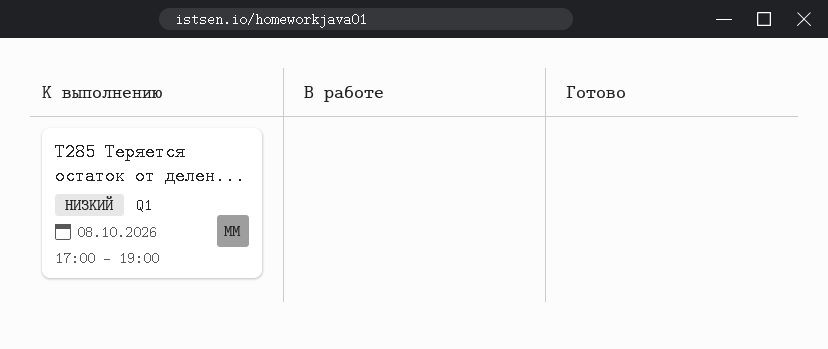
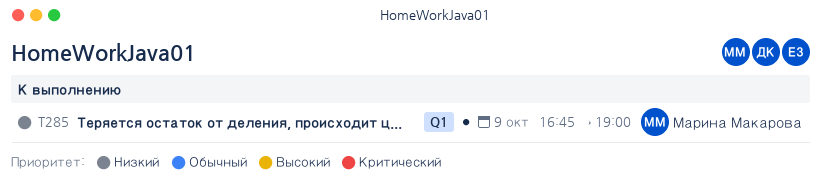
T285, day: Oct 8 -> Oct 9
T285, begins: 17:00 -> 16:45

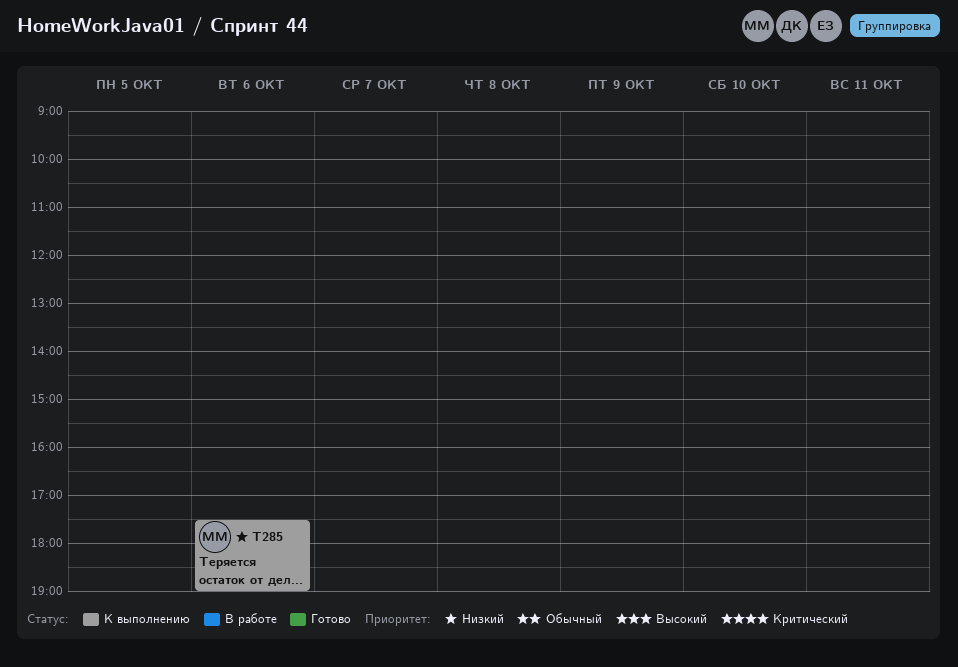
T285, day: Oct 9 -> Oct 6
T285, begins: 16:45 -> 17:30

